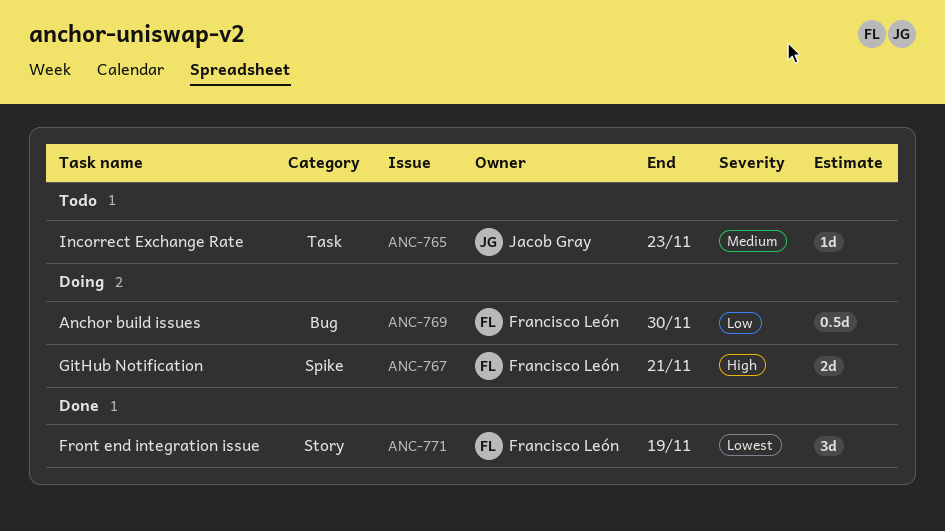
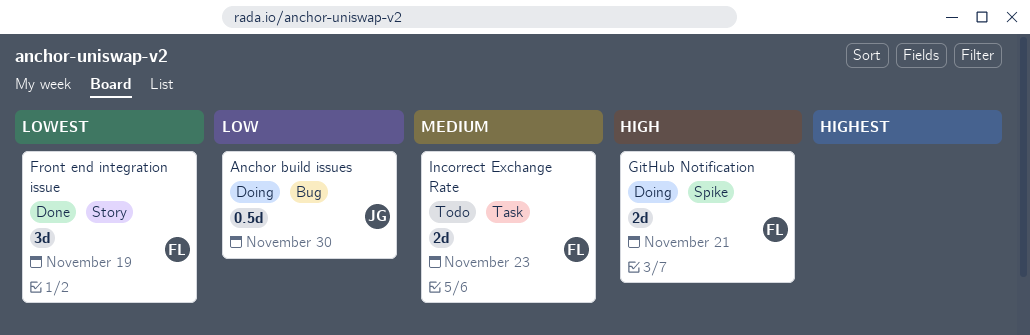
Anchor build issues, owner: Francisco León -> Jacob Gray
Incorrect Exchange Rate, owner: Jacob Gray -> Francisco León
Incorrect Exchange Rate, estimate: 1d -> 2d

